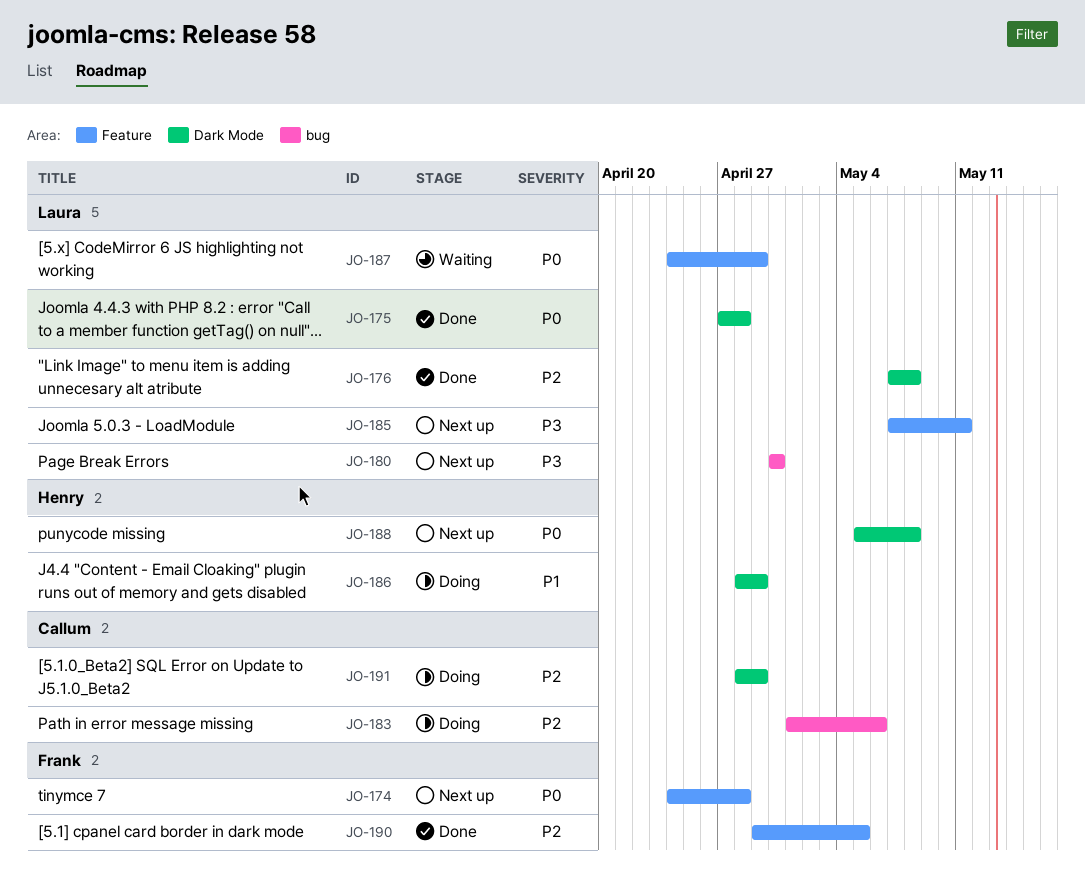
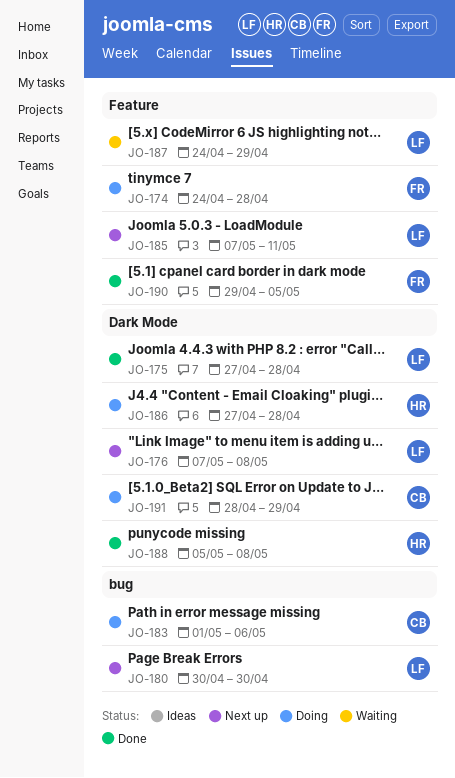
JO-174, status: Next up -> Doing
JO-176, status: Done -> Next up
JO-186, start: Apr 28 -> Apr 27
JO-186, due: Apr 29 -> Apr 28
JO-188, status: Next up -> Done

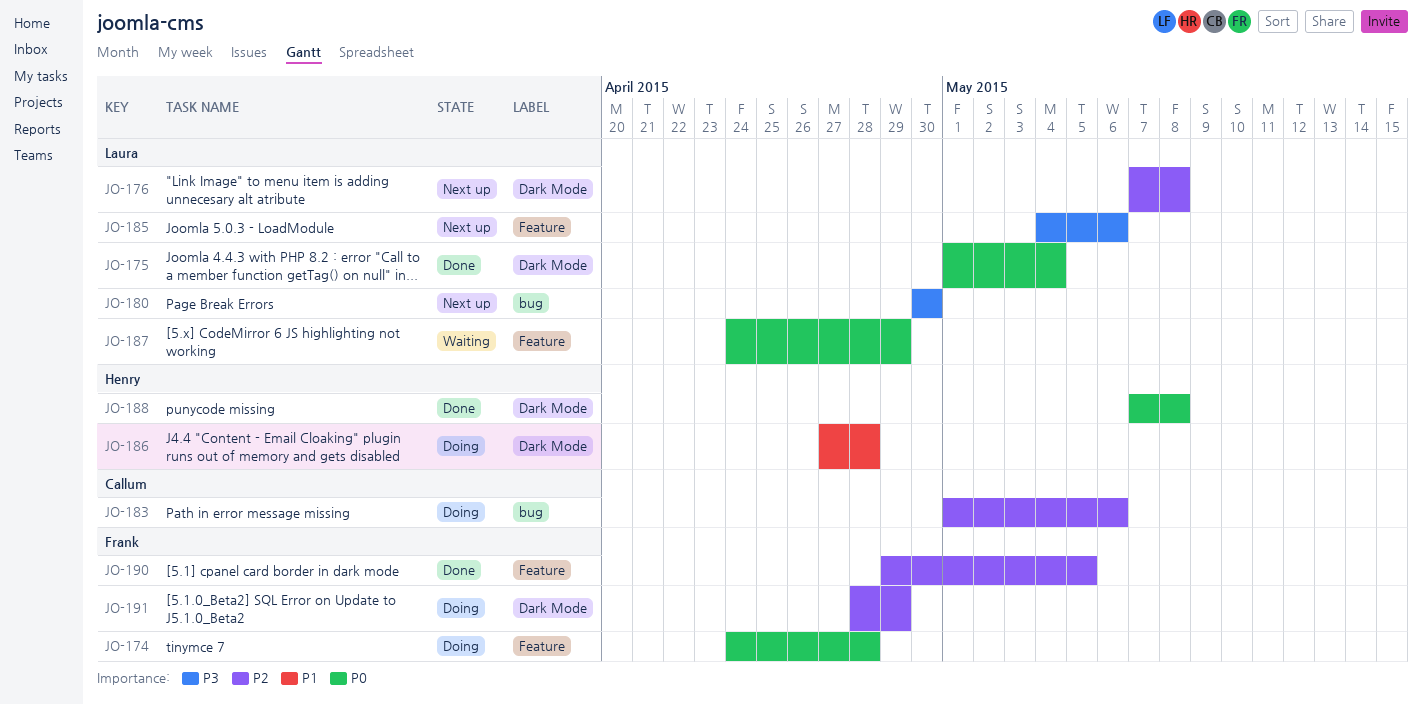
JO-175, start: Apr 27 -> May 1
JO-175, due: Apr 28 -> May 4
JO-185, start: May 7 -> May 4
JO-185, due: May 11 -> May 6
JO-188, start: May 5 -> May 7
JO-191, owner: Callum -> Frank

